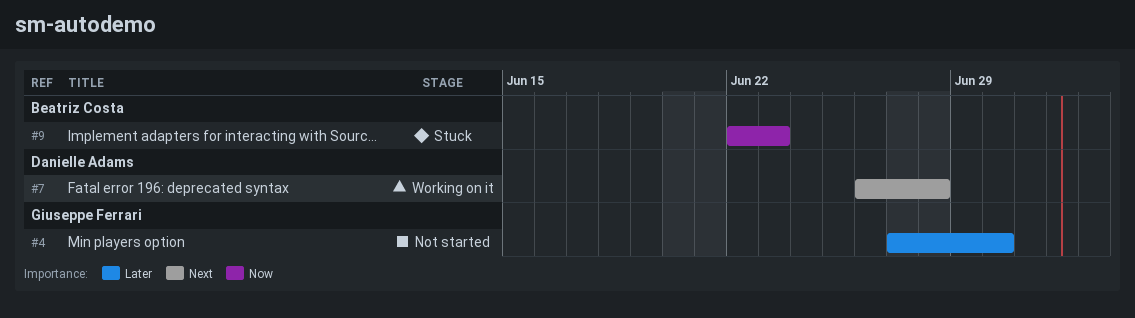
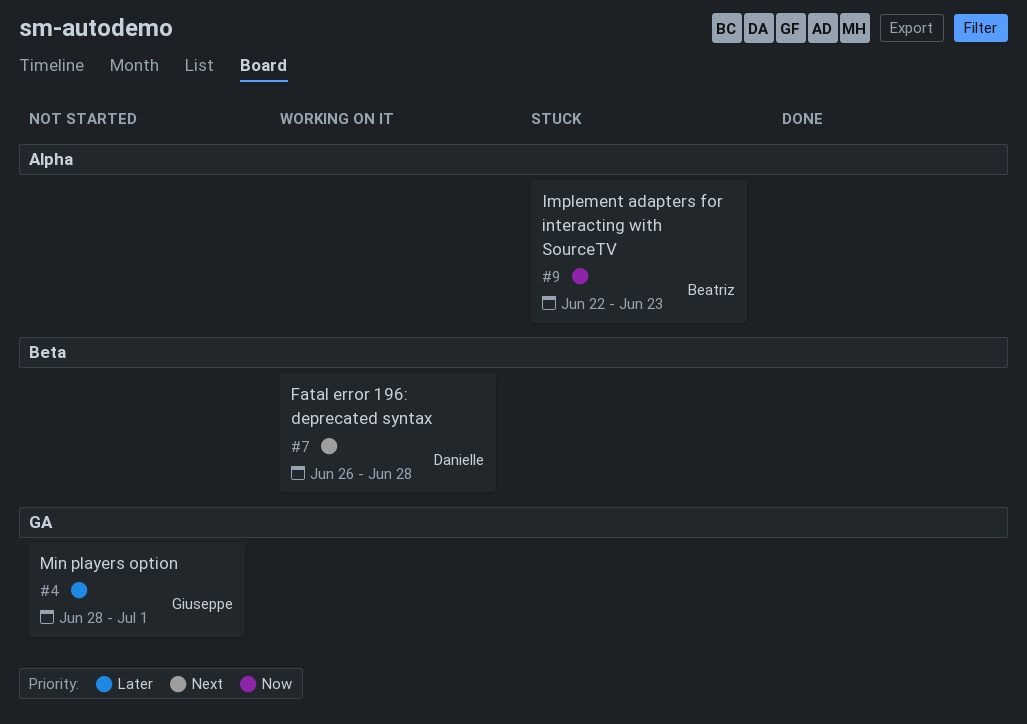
#4, start: Jun 27 -> Jun 28
#4, due: Jun 30 -> Jul 1

